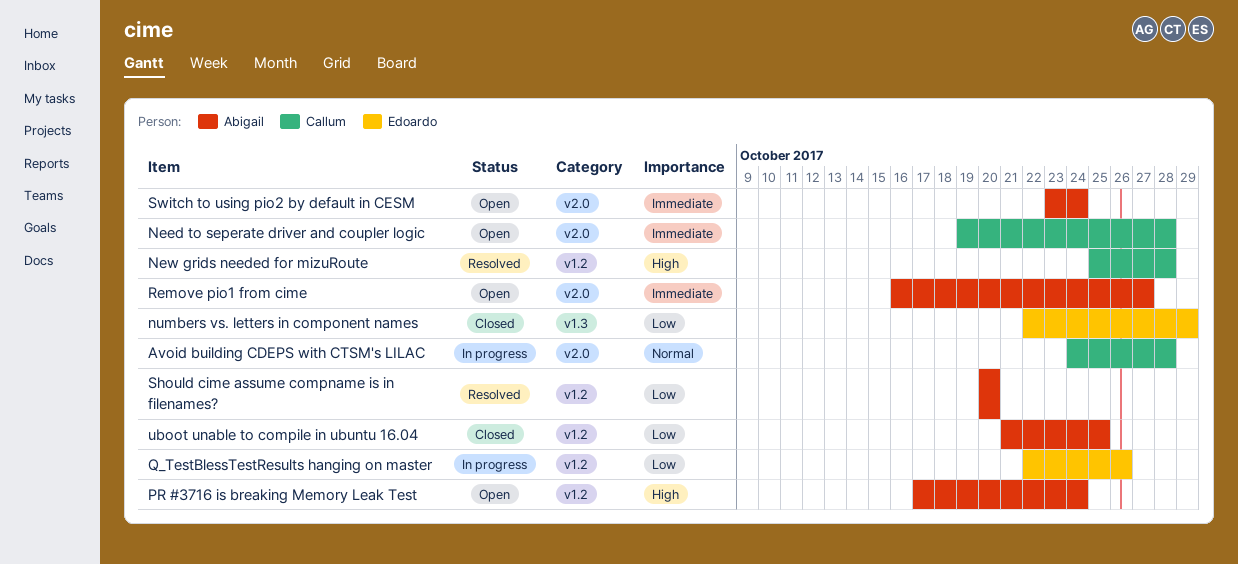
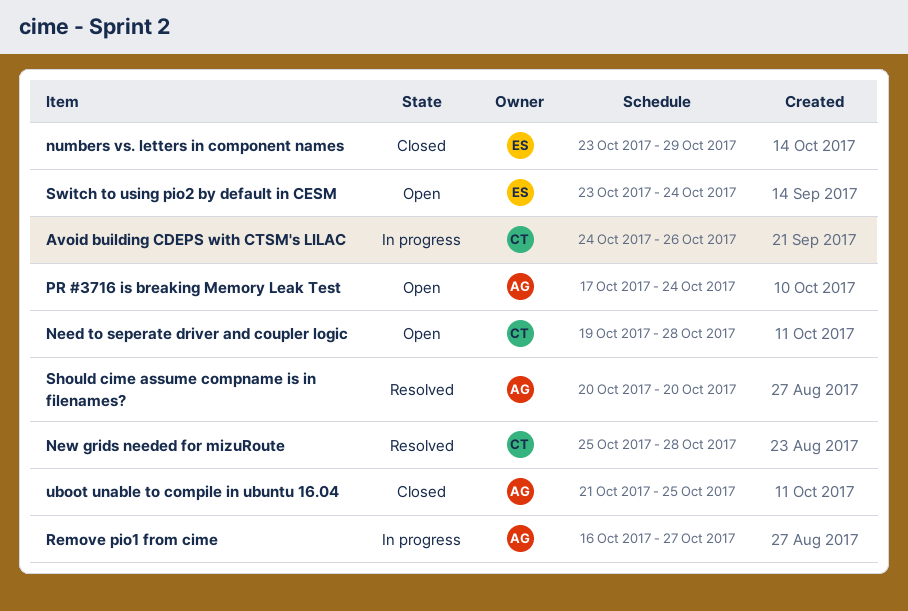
Avoid building CDEPS with CTSM's LILAC, due: Oct 28 -> Oct 26
numbers vs. letters in component names, start: Oct 22 -> Oct 23
Q_TestBlessTestResults hanging on master: present -> none
Remove pio1 from cime, status: Open -> In progress
Switch to using pio2 by default in CESM, owner: Abigail -> Edoardo

